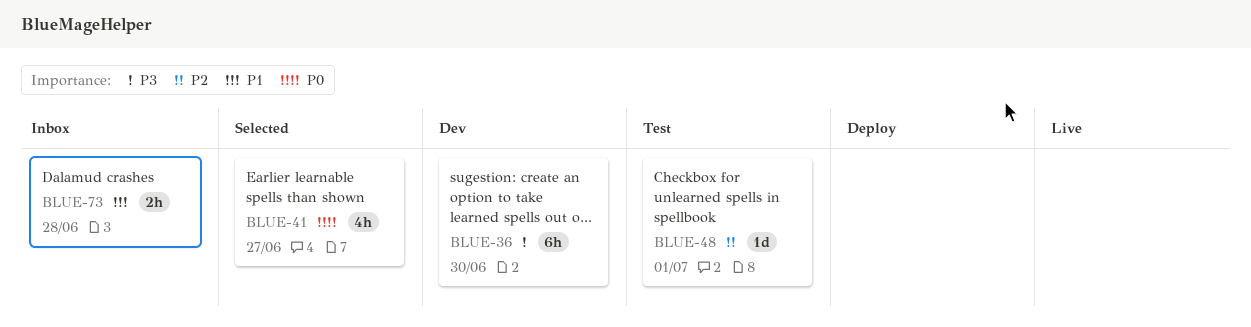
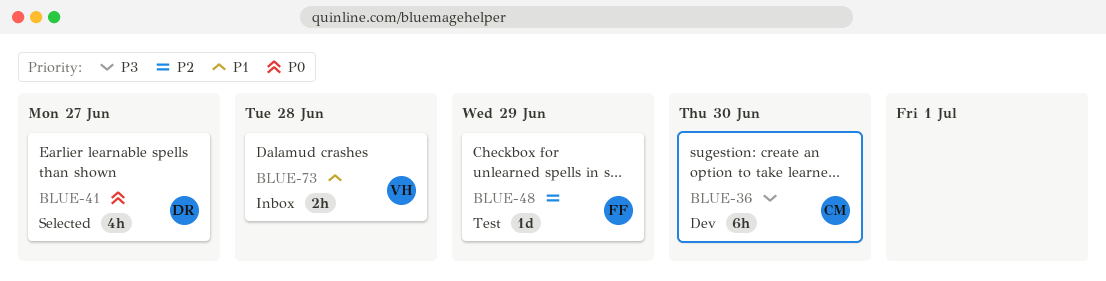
BLUE-48, due: Jul 1 -> Jun 29

